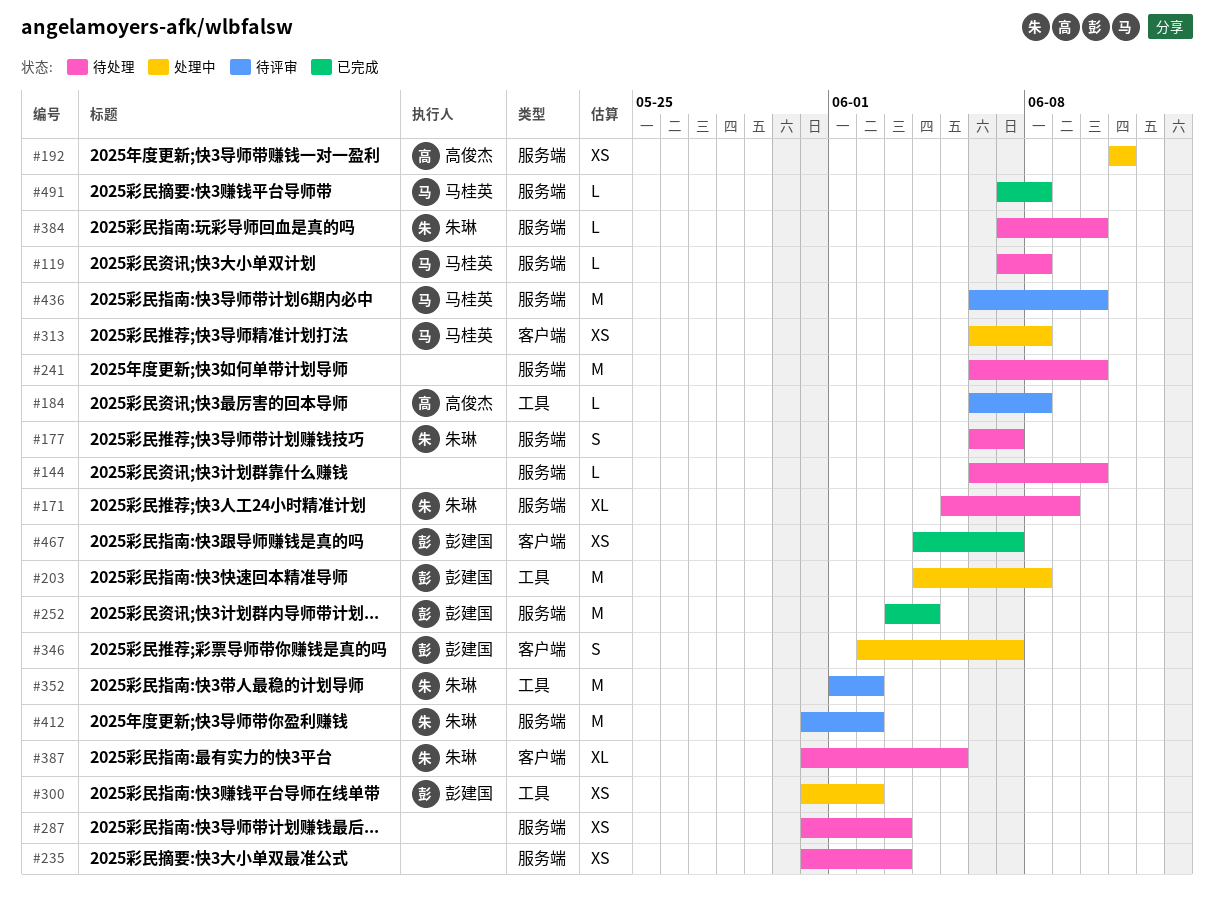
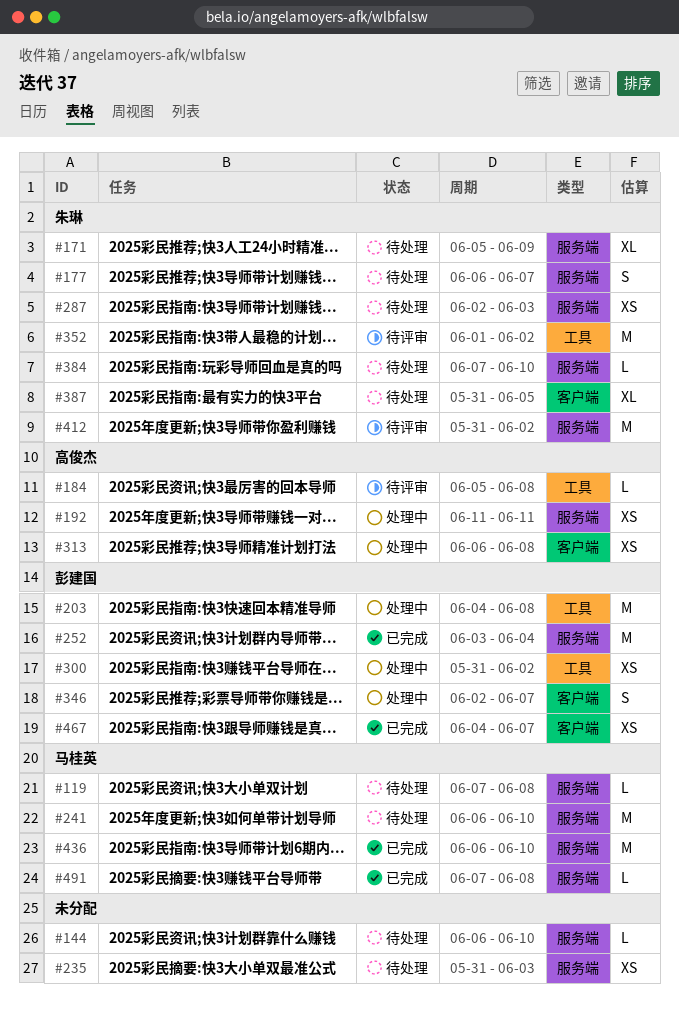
#184, start: Jun 6 -> Jun 5
#241, owner: none -> 马桂英
#287, owner: none -> 朱琳
#287, start: May 31 -> Jun 2
#313, owner: 马桂英 -> 高俊杰
#436, status: 待评审 -> 已完成

